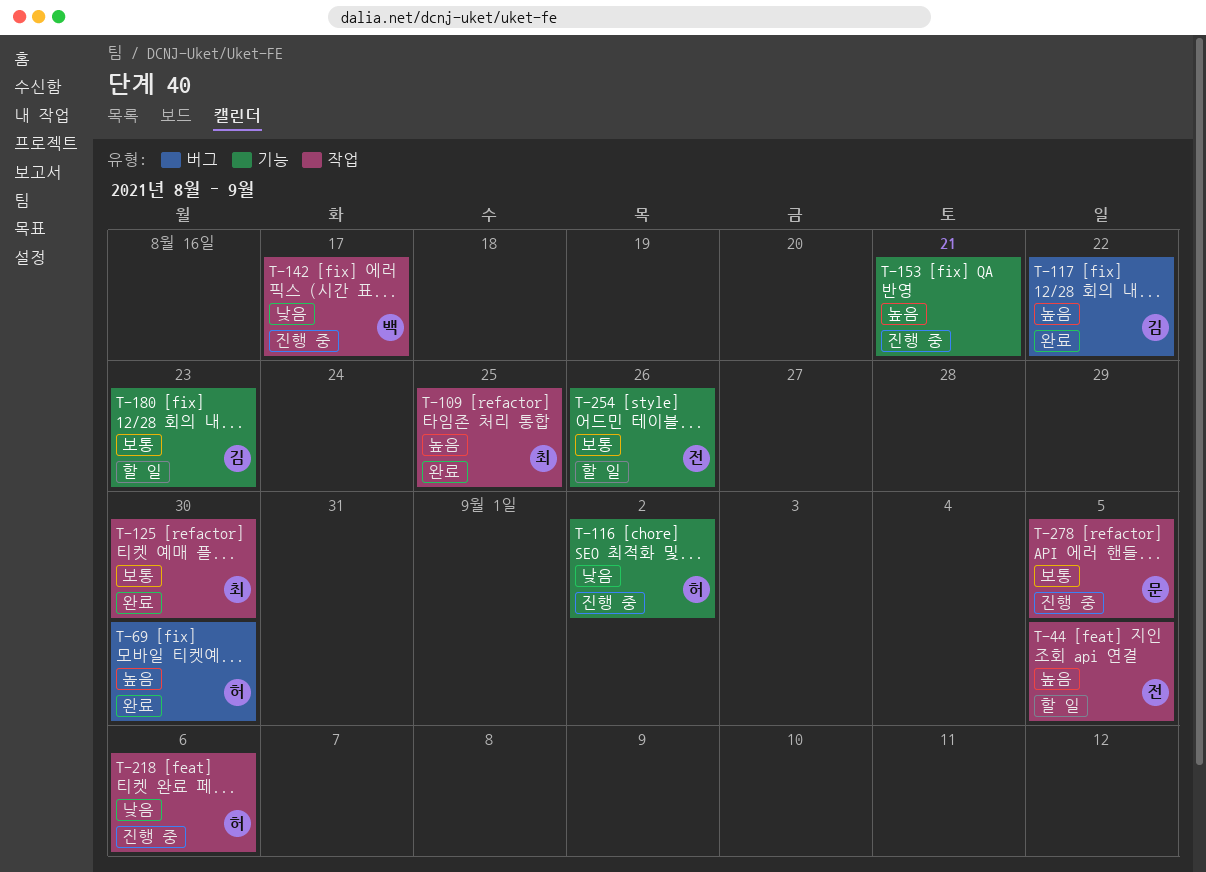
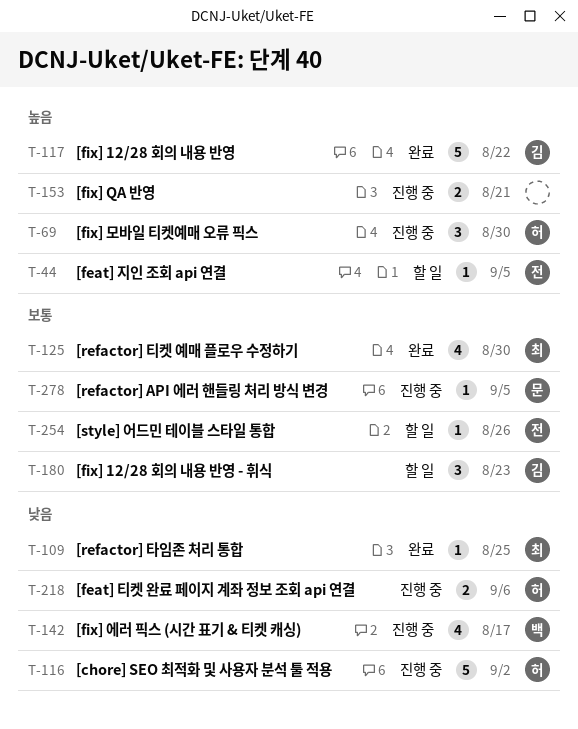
T-69, status: 완료 -> 진행 중
T-109, priority: 높음 -> 낮음

